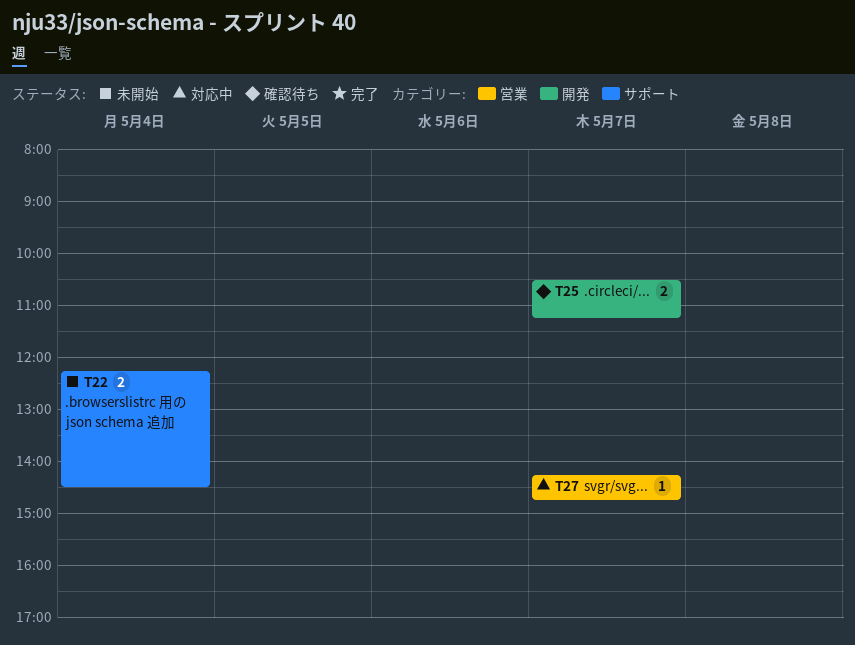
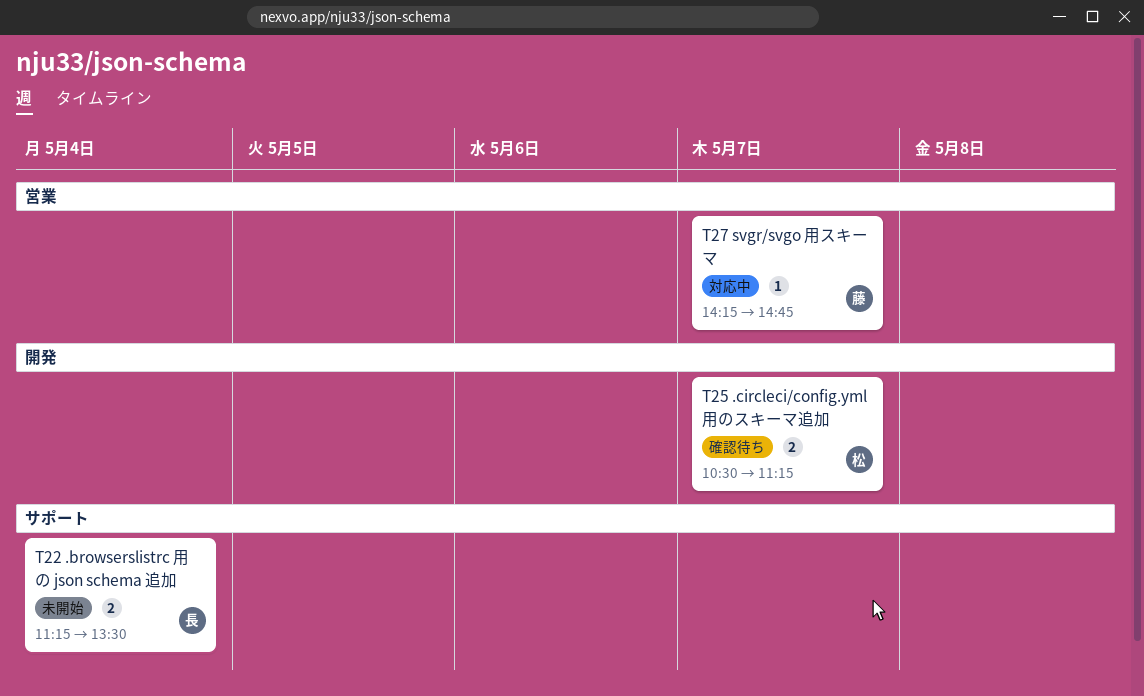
T22, begins: 12:15 -> 11:15
T22, ends: 14:30 -> 13:30

